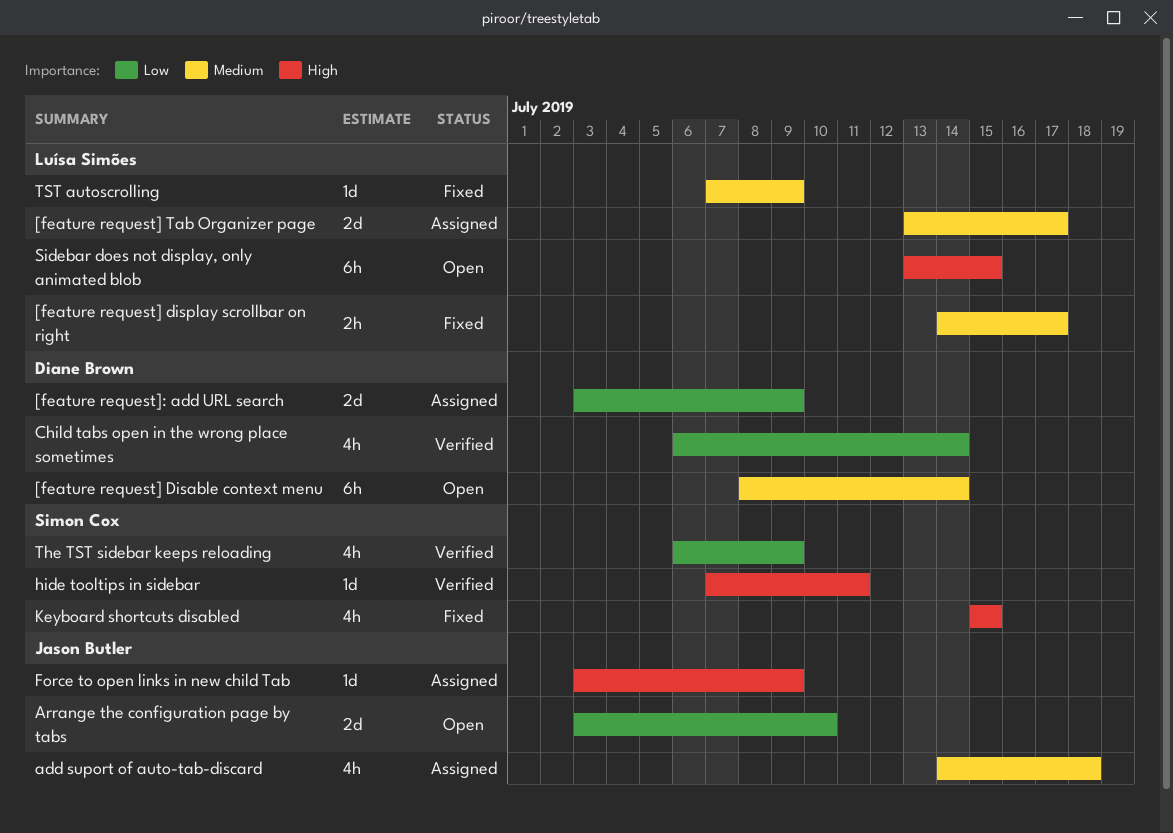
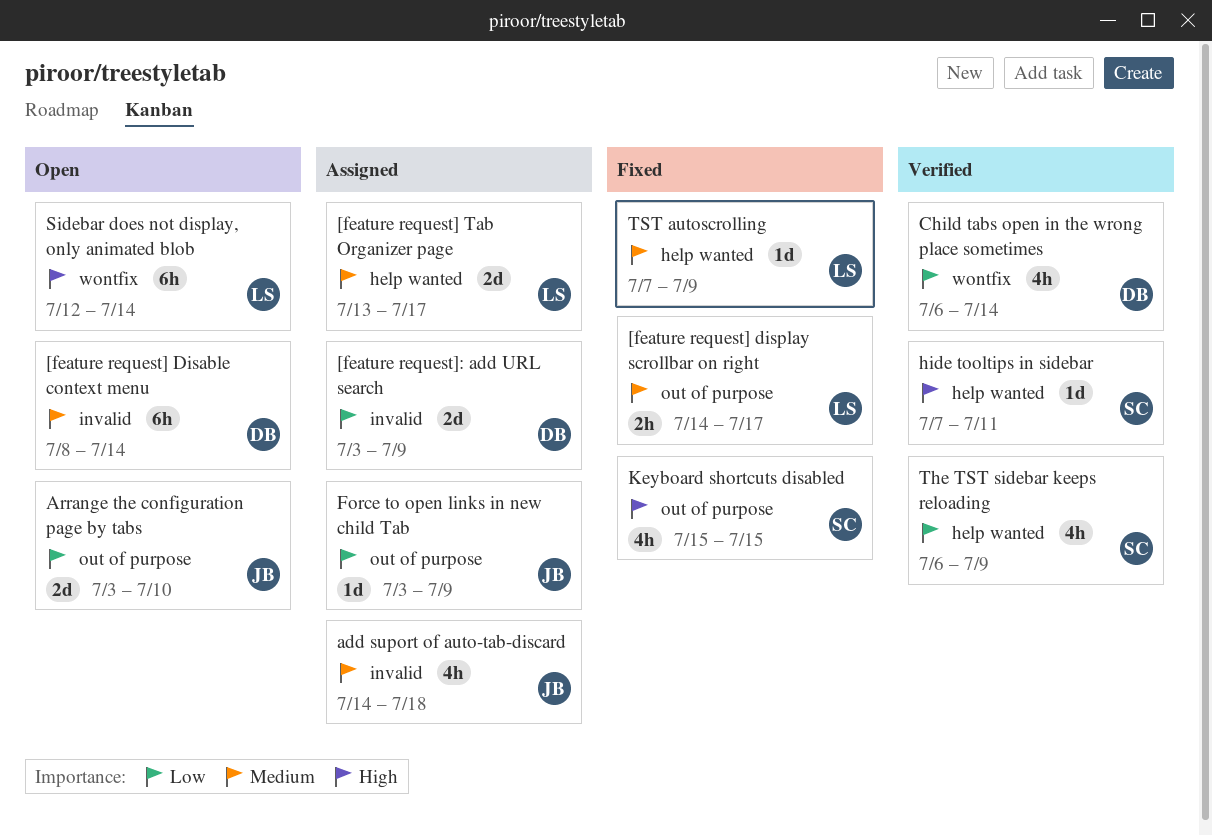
Force to open links in new child Tab, priority: High -> Low
Sidebar does not display, only animated blob, start: Jul 13 -> Jul 12
Sidebar does not display, only animated blob, due: Jul 15 -> Jul 14

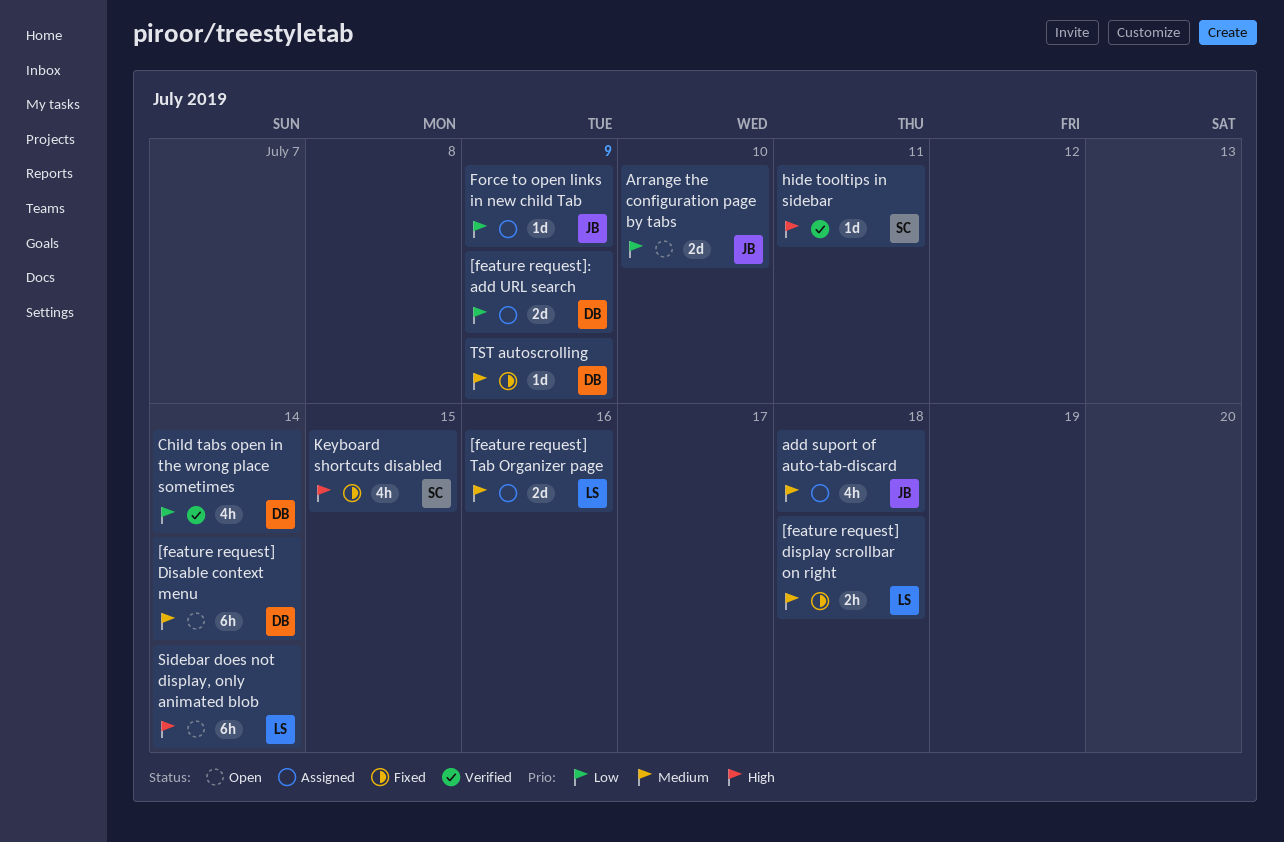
[feature request] display scrollbar on right, due: Jul 17 -> Jul 18
[feature request] Tab Organizer page, due: Jul 17 -> Jul 16
The TST sidebar keeps reloading: present -> none
TST autoscrolling, owner: LS -> DB

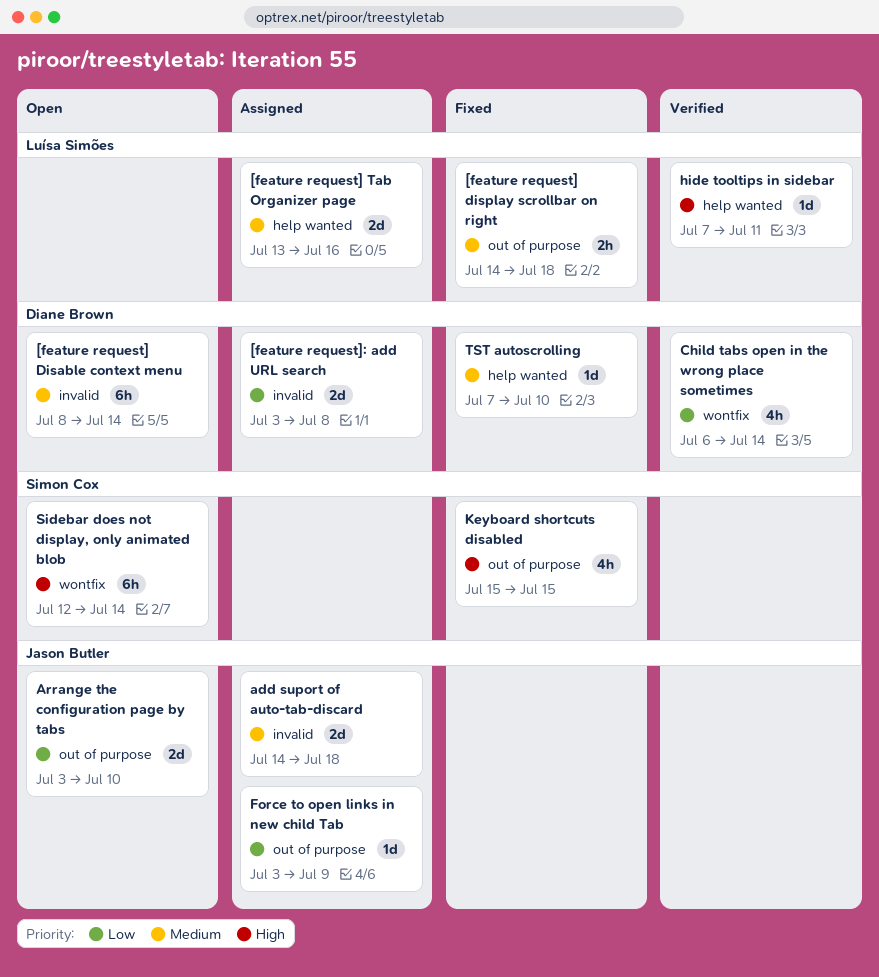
[feature request]: add URL search, due: Jul 9 -> Jul 8
add suport of auto-tab-discard, estimate: 4h -> 2d
hide tooltips in sidebar, owner: Simon Cox -> Luísa Simões
Sidebar does not display, only animated blob, owner: Luísa Simões -> Simon Cox
TST autoscrolling, due: Jul 9 -> Jul 10

